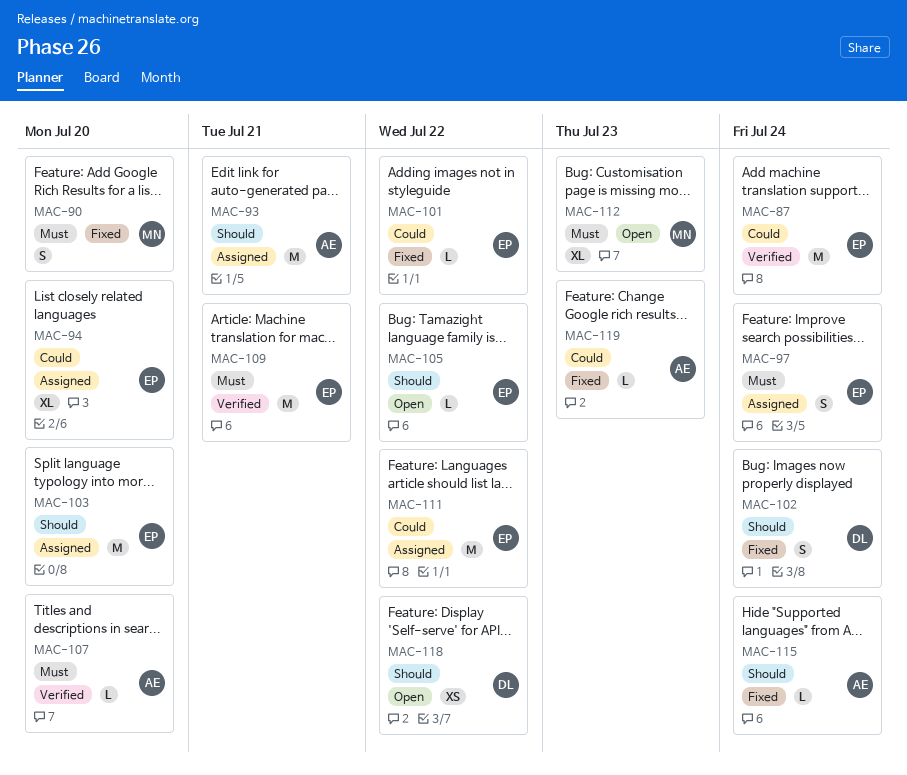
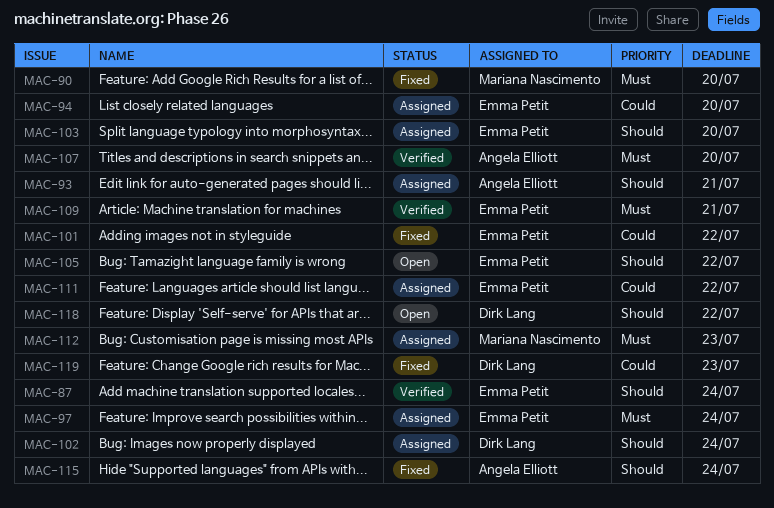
MAC-87, priority: Could -> Should
MAC-102, status: Fixed -> Assigned
MAC-112, status: Open -> Assigned
MAC-119, owner: Angela Elliott -> Dirk Lang

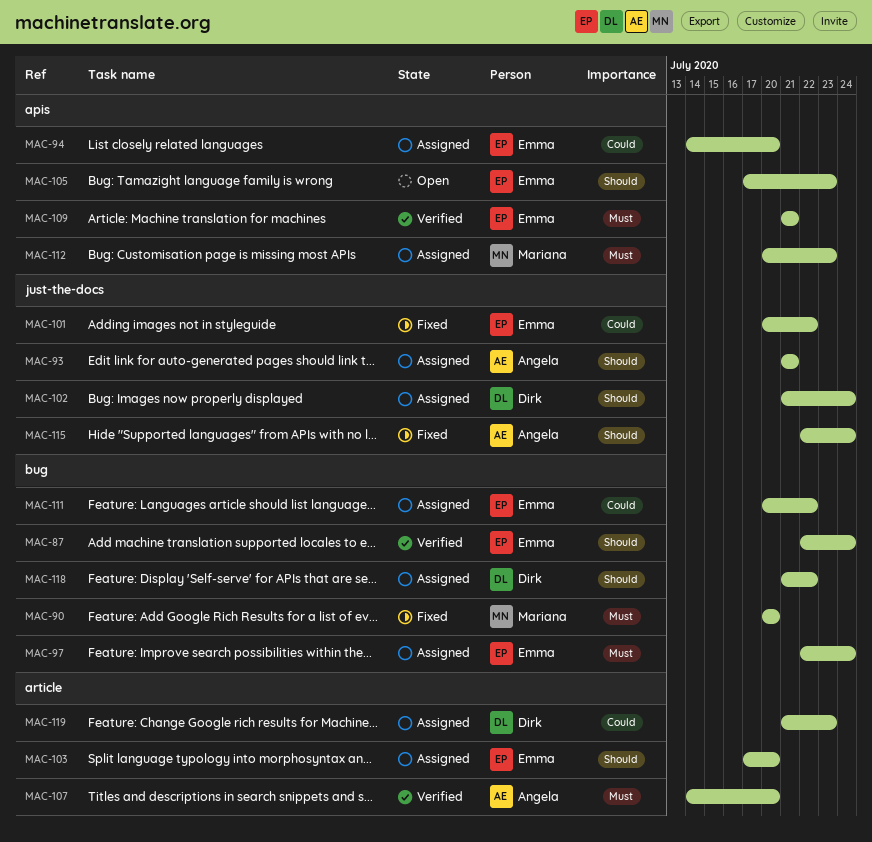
MAC-105, due: Jul 22 -> Jul 23
MAC-118, status: Open -> Assigned
MAC-119, status: Fixed -> Assigned

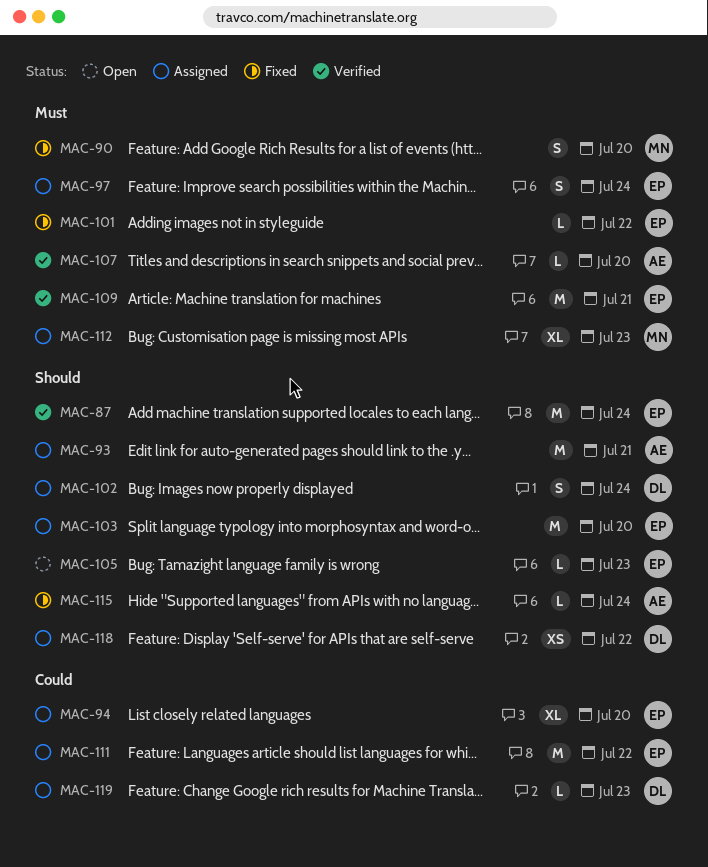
MAC-101, priority: Could -> Must

